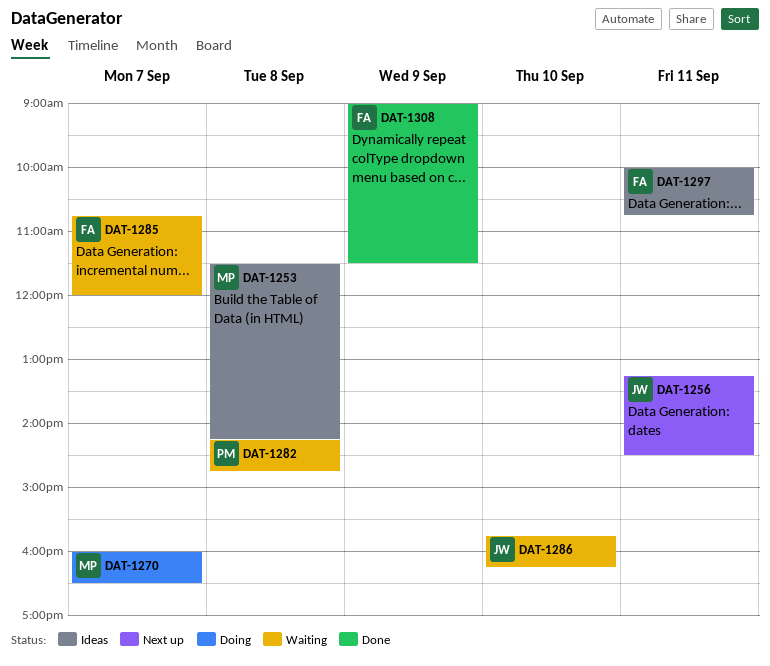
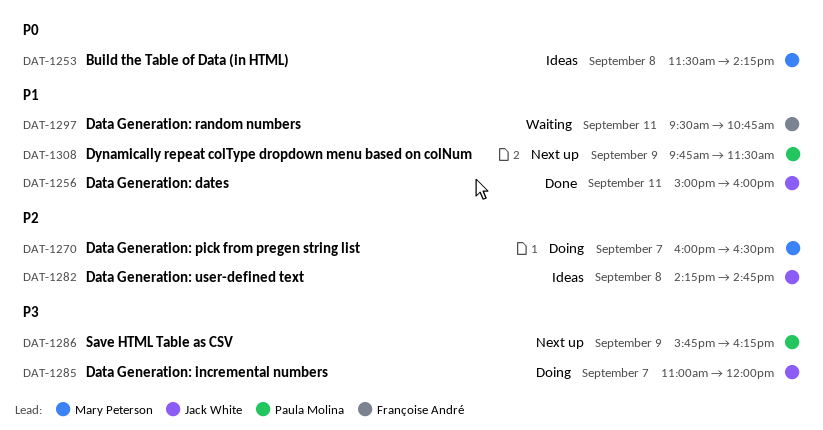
DAT-1256, status: Next up -> Done
DAT-1256, begins: 13:15 -> 15:00
DAT-1256, ends: 14:30 -> 16:00
DAT-1282, status: Waiting -> Ideas
DAT-1282, owner: Paula Molina -> Jack White
DAT-1285, status: Waiting -> Doing
DAT-1285, owner: Françoise André -> Jack White
DAT-1285, begins: 10:45 -> 11:00
DAT-1286, status: Waiting -> Next up
DAT-1286, owner: Jack White -> Paula Molina
DAT-1286, day: Sep 10 -> Sep 9
DAT-1297, status: Ideas -> Waiting
DAT-1297, begins: 10:00 -> 09:30
DAT-1308, status: Done -> Next up
DAT-1308, owner: Françoise André -> Paula Molina
DAT-1308, begins: 09:00 -> 09:45

